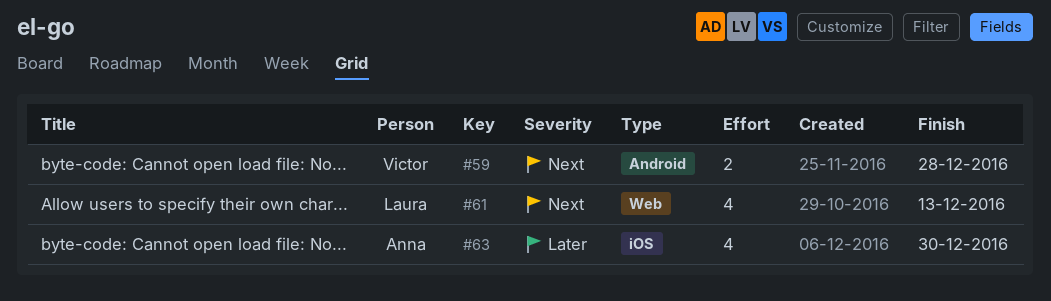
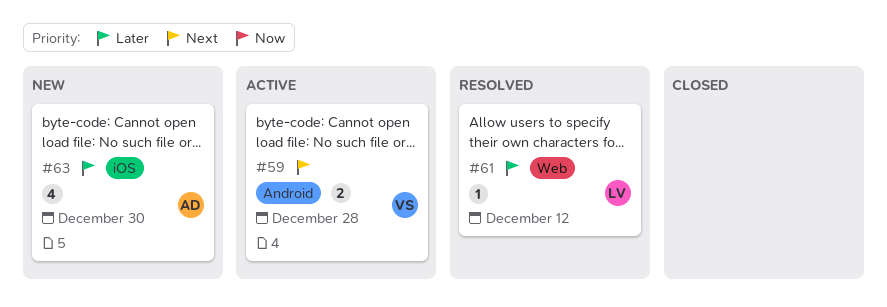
#61, priority: Next -> Later
#61, estimate: 4 -> 1
#61, due: Dec 13 -> Dec 12

